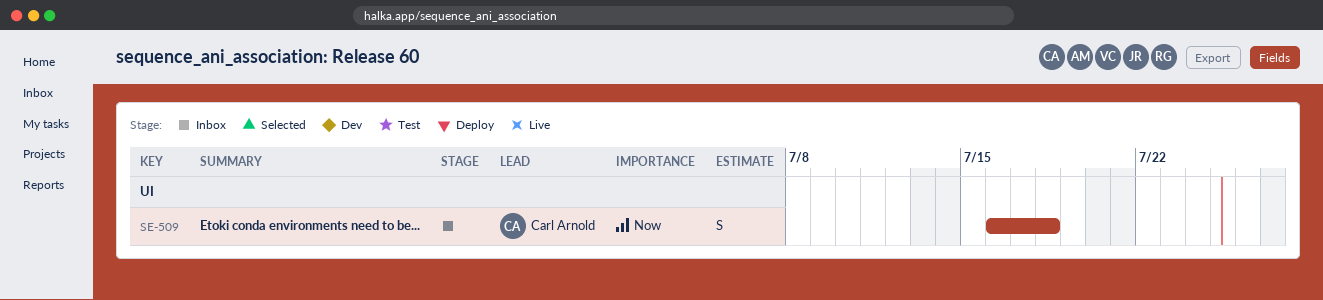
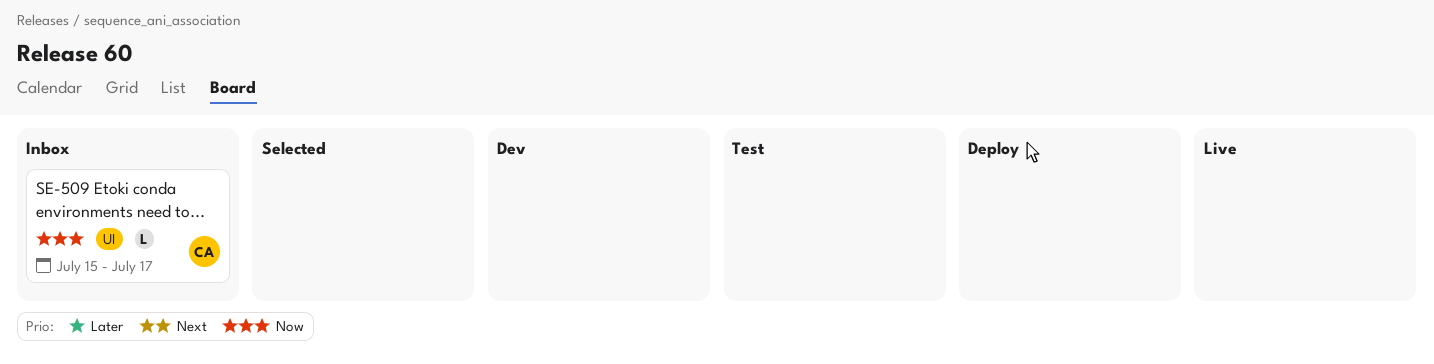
SE-509, estimate: S -> L
SE-509, start: Jul 16 -> Jul 15
SE-509, due: Jul 18 -> Jul 17

